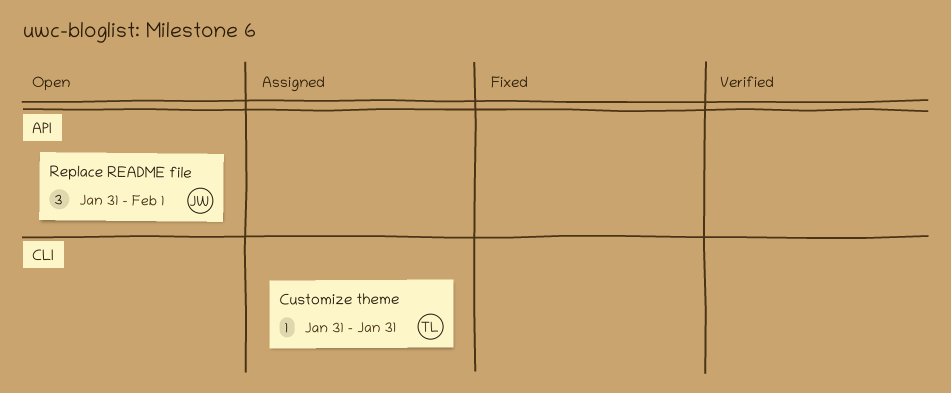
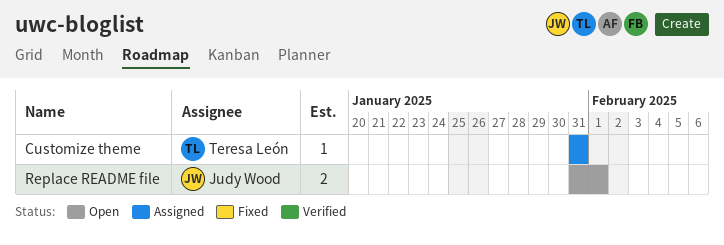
Replace README file, estimate: 3 -> 2

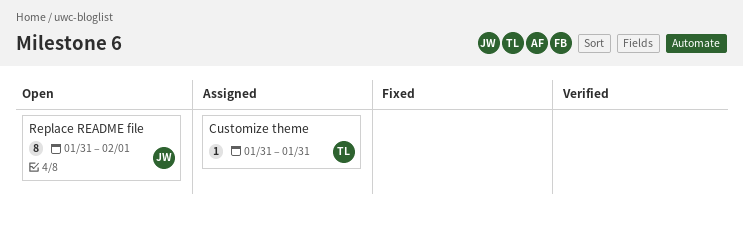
Replace README file, estimate: 2 -> 8

